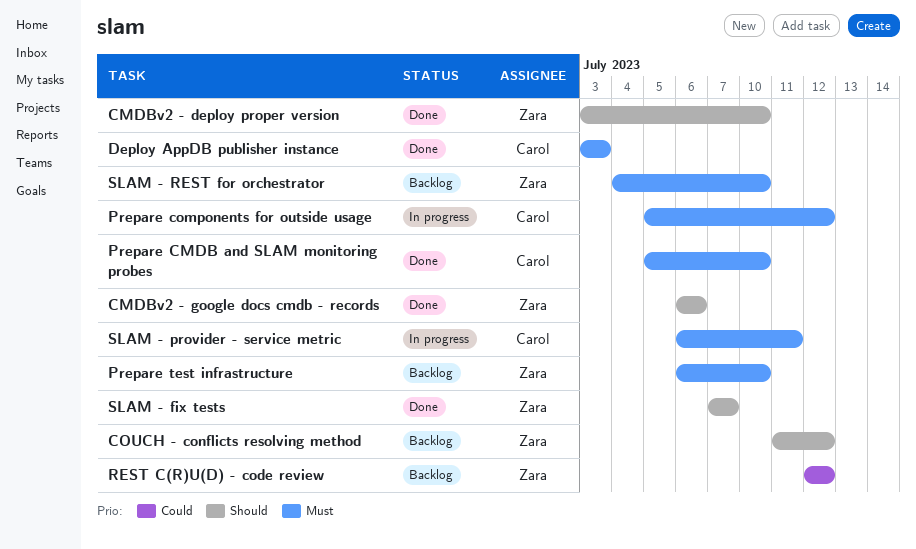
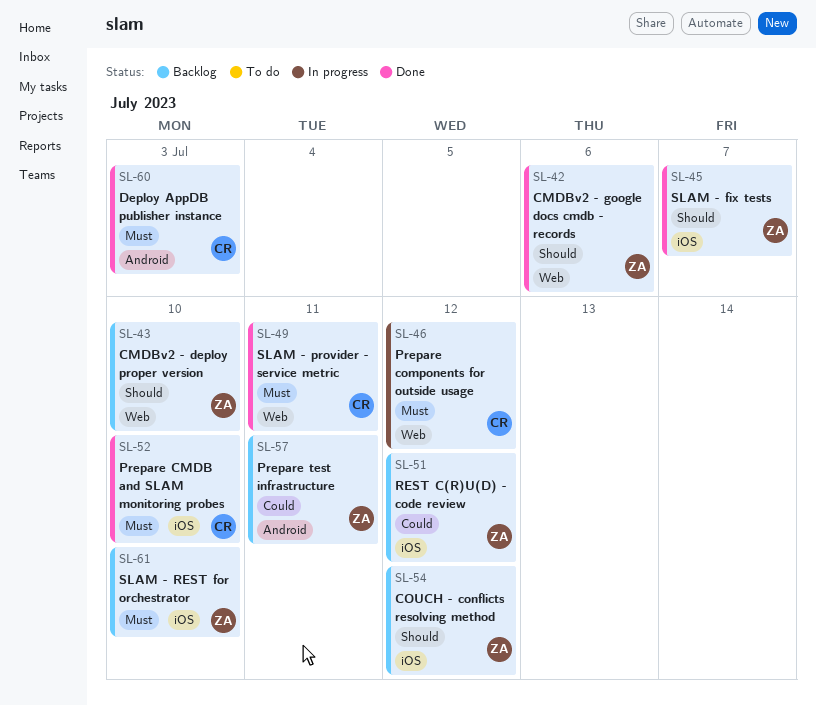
CMDBv2 - deploy proper version, status: Done -> Backlog
Prepare test infrastructure, priority: Must -> Could
Prepare test infrastructure, due: Jul 10 -> Jul 11
SLAM - provider - service metric, status: In progress -> Done

